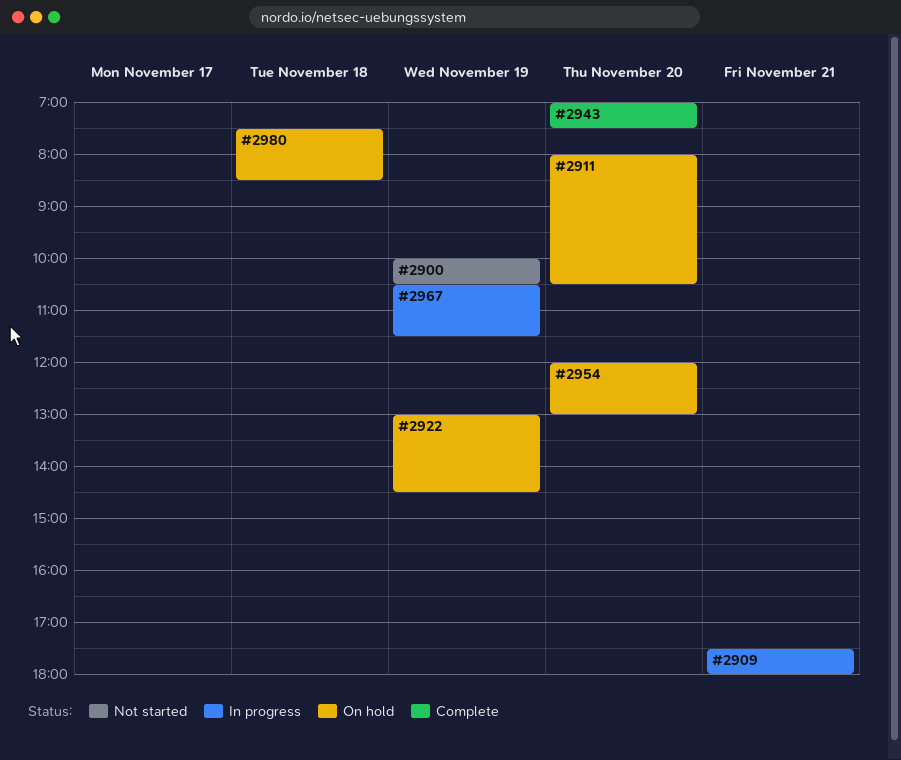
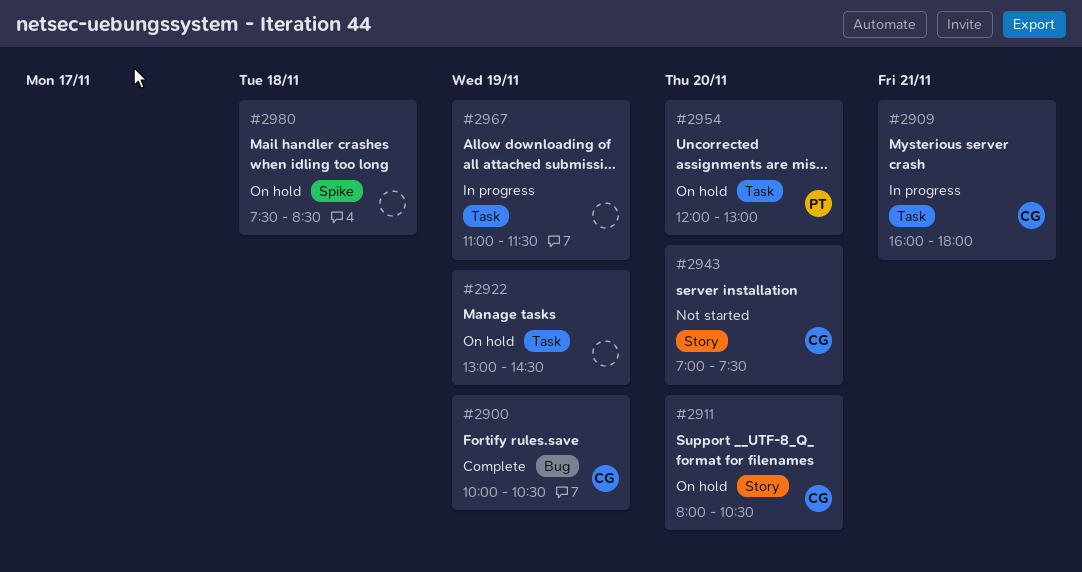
#2900, status: Not started -> Complete
#2909, begins: 17:30 -> 16:00
#2943, status: Complete -> Not started
#2967, begins: 10:30 -> 11:00

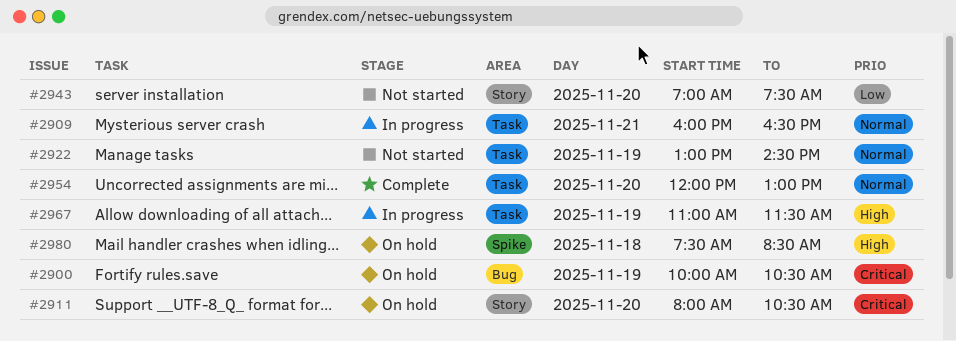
#2900, status: Complete -> On hold
#2909, ends: 18:00 -> 16:30
#2922, status: On hold -> Not started
#2954, status: On hold -> Complete

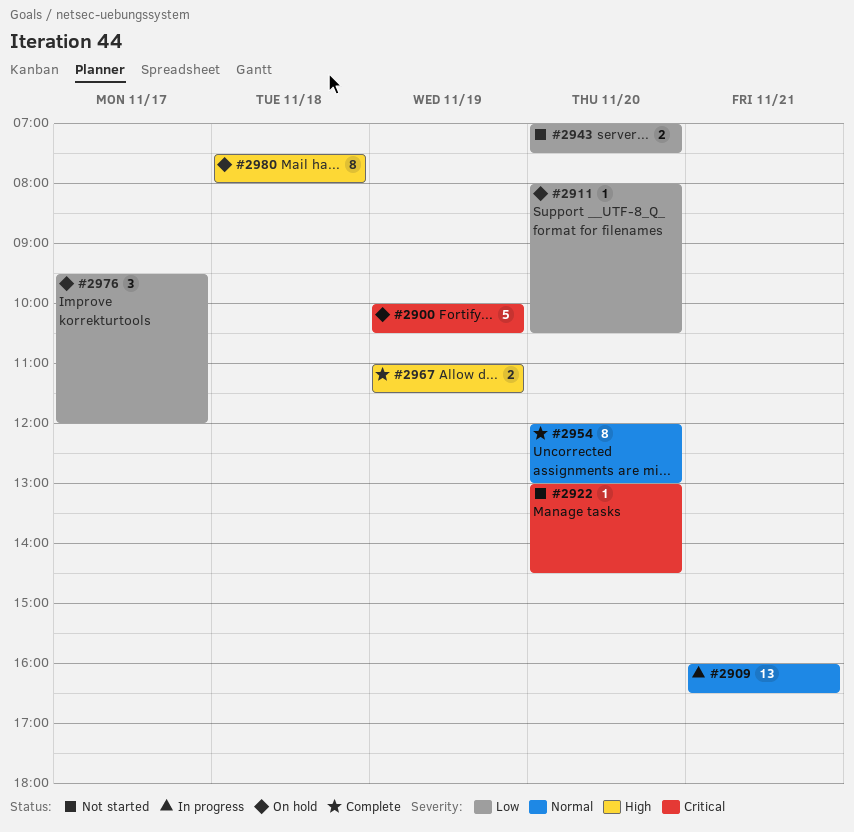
#2911, priority: Critical -> Low
#2922, priority: Normal -> Critical
#2922, day: Nov 19 -> Nov 20
#2967, status: In progress -> Complete
#2976: none -> present
#2980, ends: 08:30 -> 08:00

